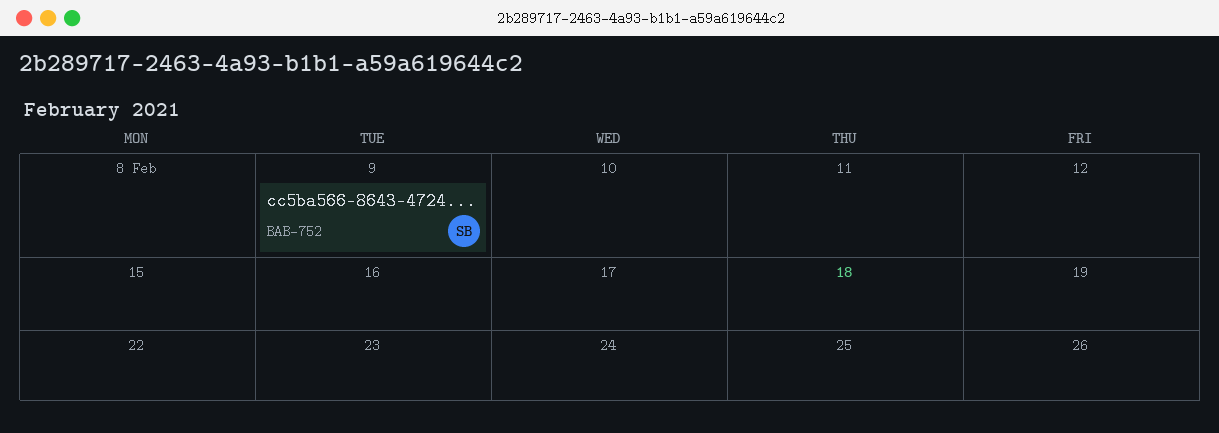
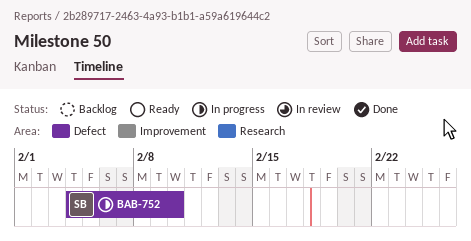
BAB-752, due: Feb 9 -> Feb 10

